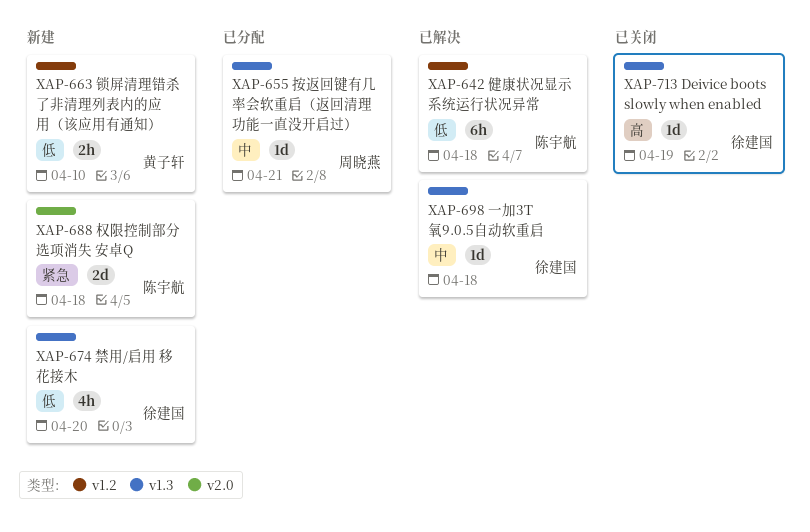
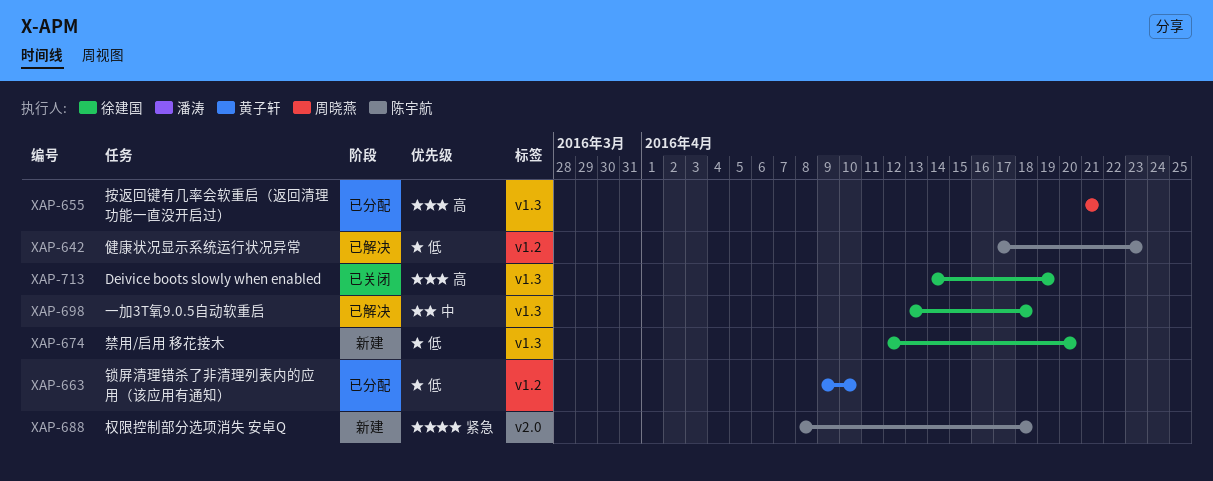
XAP-642, due: Apr 18 -> Apr 23
XAP-655, priority: 中 -> 高
XAP-663, status: 新建 -> 已分配

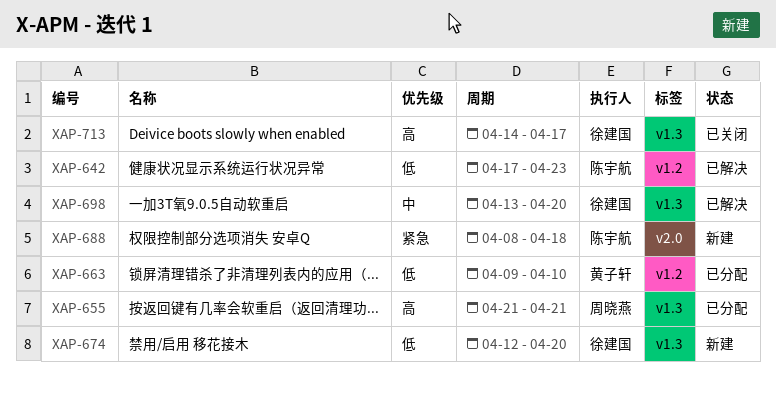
XAP-698, due: Apr 18 -> Apr 20
XAP-713, due: Apr 19 -> Apr 17

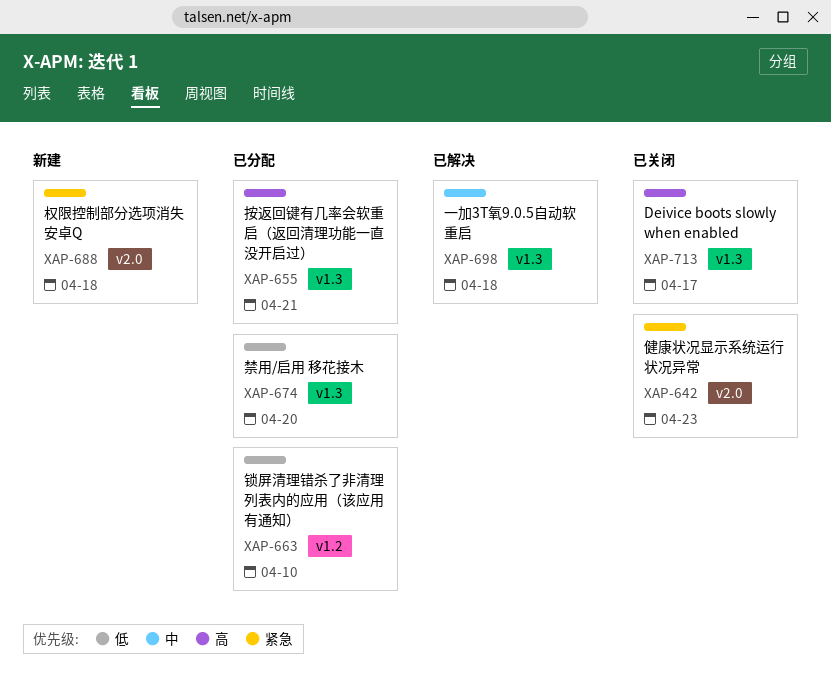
XAP-642, status: 已解决 -> 已关闭
XAP-642, priority: 低 -> 紧急
XAP-642, label: v1.2 -> v2.0
XAP-674, status: 新建 -> 已分配
XAP-698, due: Apr 20 -> Apr 18

